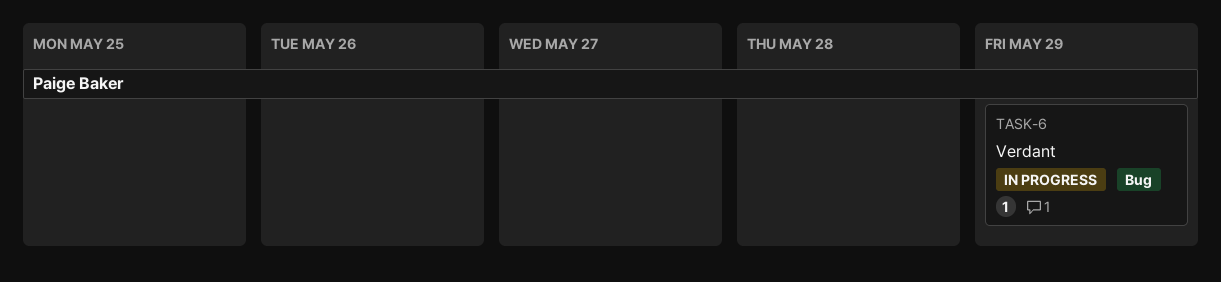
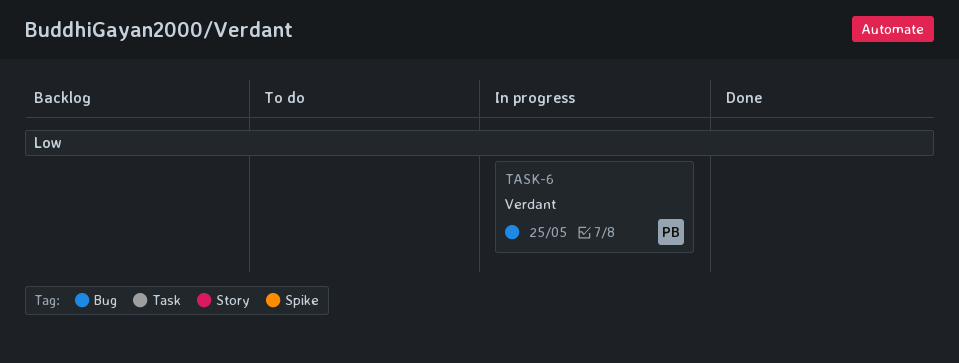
TASK-6, due: May 29 -> May 25

